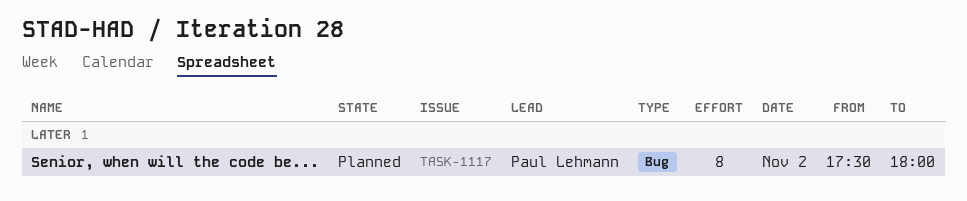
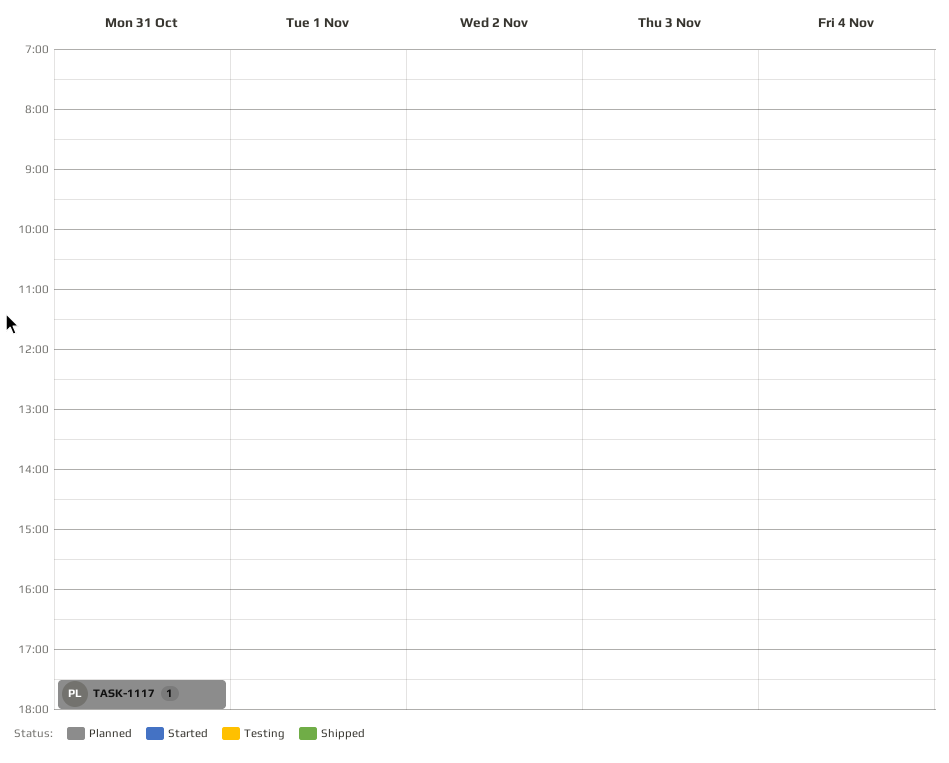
TASK-1117, estimate: 8 -> 1
TASK-1117, day: Nov 2 -> Oct 31

